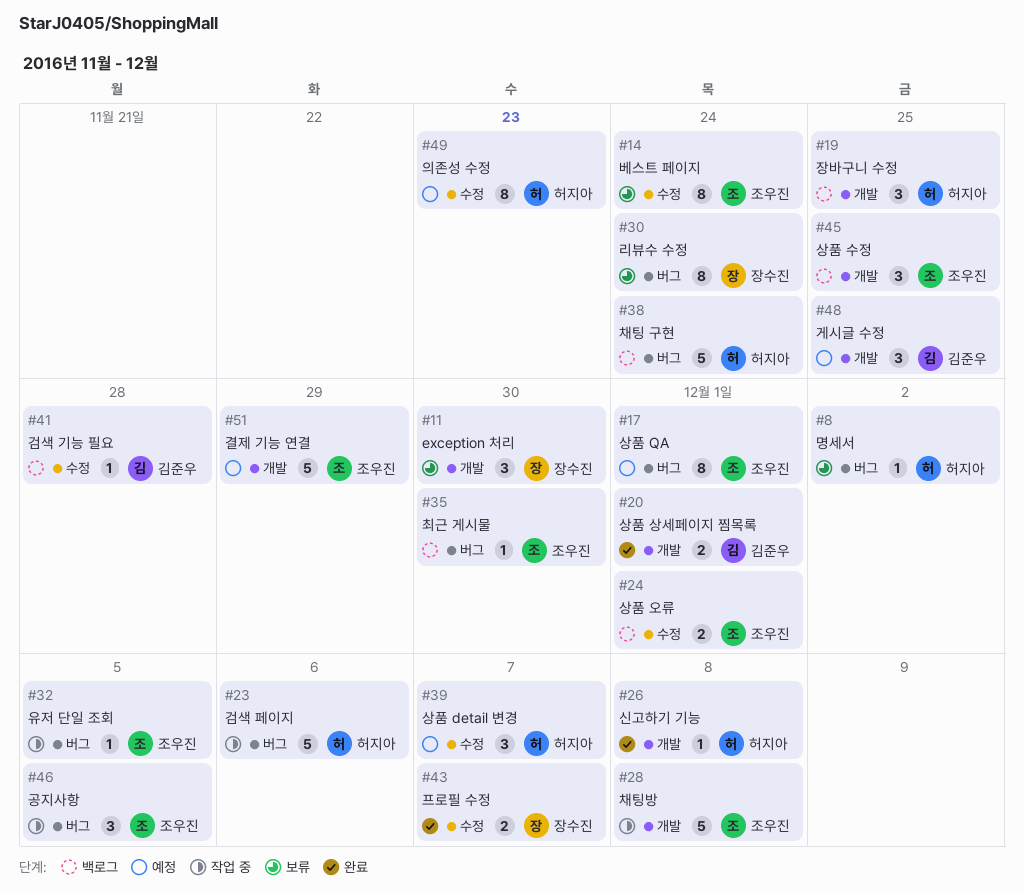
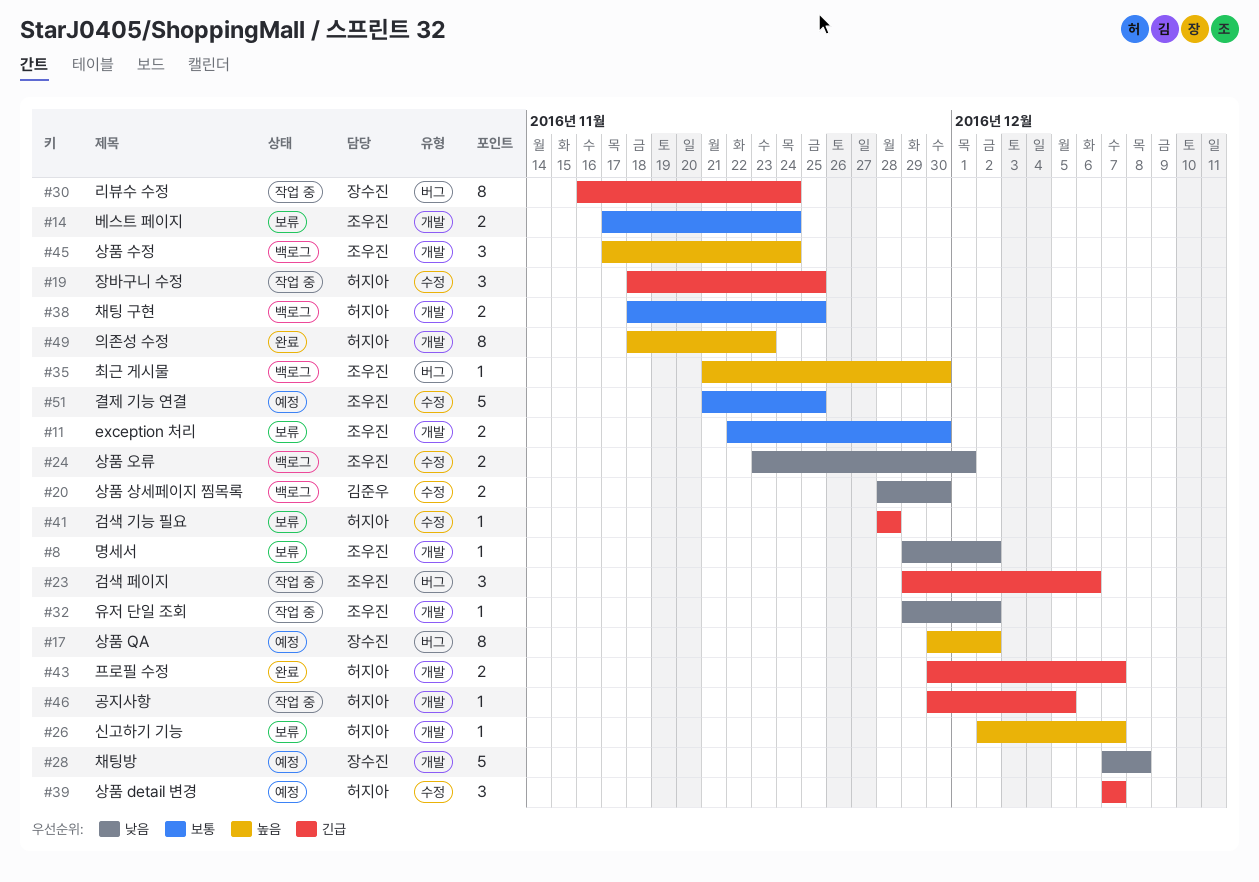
#8, owner: 허지아 -> 조우진
#8, label: 버그 -> 개발
#11, owner: 장수진 -> 조우진
#11, estimate: 3 -> 2
#14, label: 수정 -> 개발
#14, estimate: 8 -> 2
#17, owner: 조우진 -> 장수진
#17, due: Dec 1 -> Dec 2
#19, status: 백로그 -> 작업 중
#19, label: 개발 -> 수정
#20, status: 완료 -> 백로그
#20, label: 개발 -> 수정
#20, due: Dec 1 -> Nov 30
#23, owner: 허지아 -> 조우진
#23, estimate: 5 -> 3
#26, status: 완료 -> 보류
#26, due: Dec 8 -> Dec 7
#28, status: 작업 중 -> 예정
#28, owner: 조우진 -> 장수진
#30, status: 보류 -> 작업 중
#32, label: 버그 -> 개발
#32, due: Dec 5 -> Dec 2
#38, label: 버그 -> 개발
#38, estimate: 5 -> 2
#38, due: Nov 24 -> Nov 25
#41, status: 백로그 -> 보류
#41, owner: 김준우 -> 허지아
#43, owner: 장수진 -> 허지아
#43, label: 수정 -> 개발
#45, due: Nov 25 -> Nov 24
#46, owner: 조우진 -> 허지아
#46, label: 버그 -> 개발
#46, estimate: 3 -> 1
#48: present -> none
#49, status: 예정 -> 완료
#49, label: 수정 -> 개발
#51, label: 개발 -> 수정
#51, due: Nov 29 -> Nov 25

